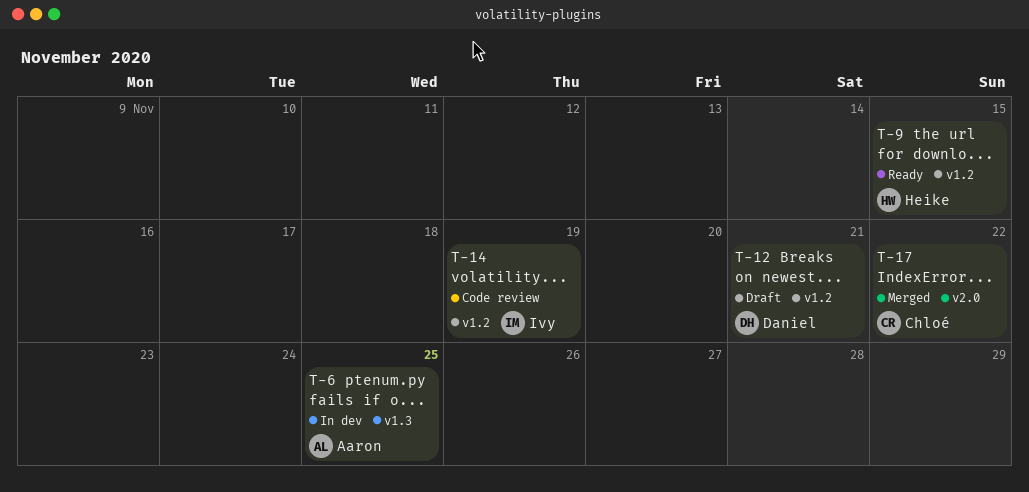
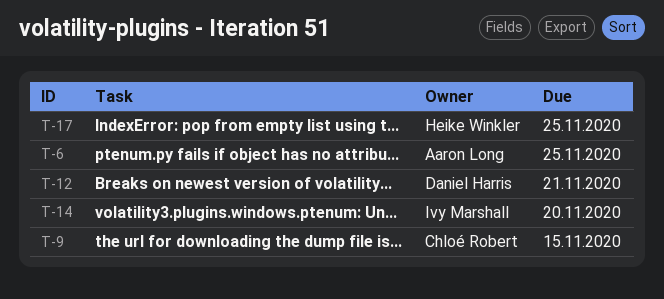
T-9, owner: Heike Winkler -> Chloé Robert
T-14, due: Nov 19 -> Nov 20
T-17, owner: Chloé Robert -> Heike Winkler
T-17, due: Nov 22 -> Nov 25

